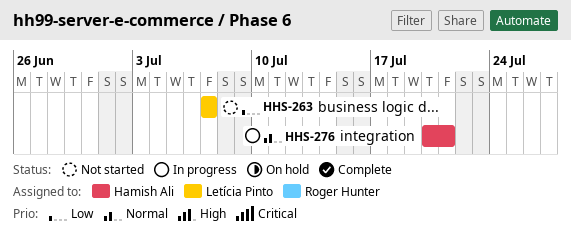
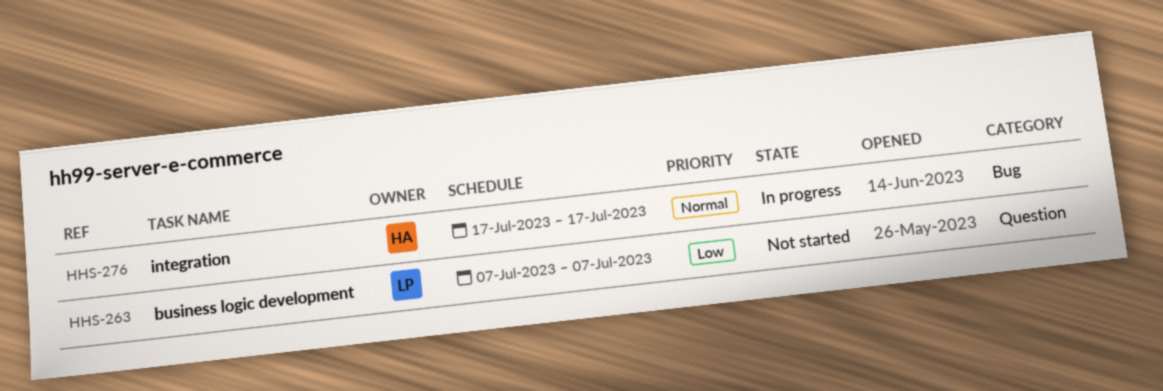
HHS-276, start: Jul 20 -> Jul 17
HHS-276, due: Jul 21 -> Jul 17

